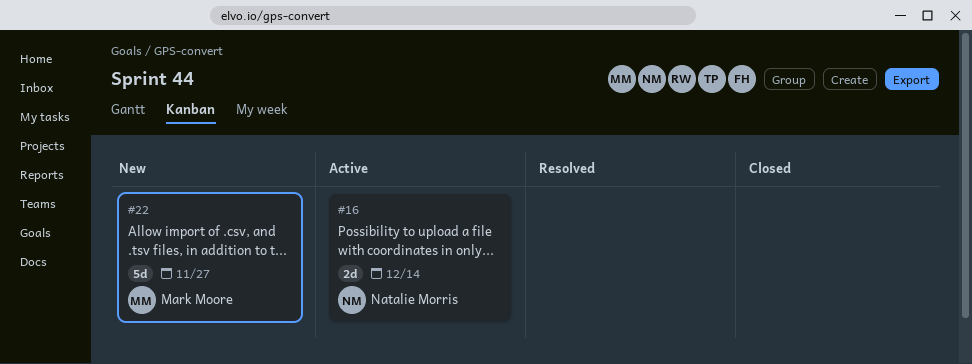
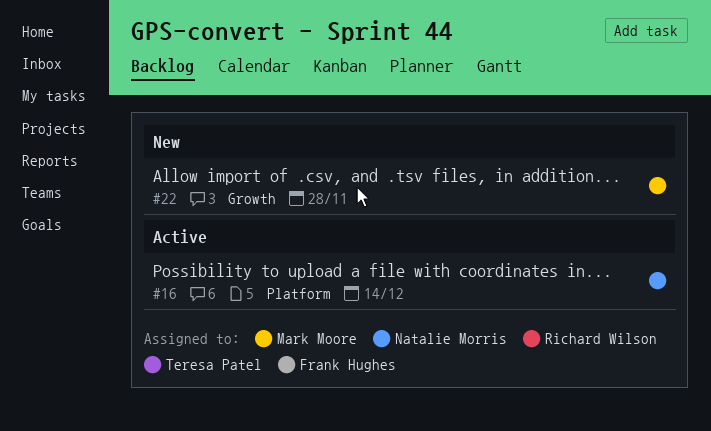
#22, due: Nov 27 -> Nov 28

